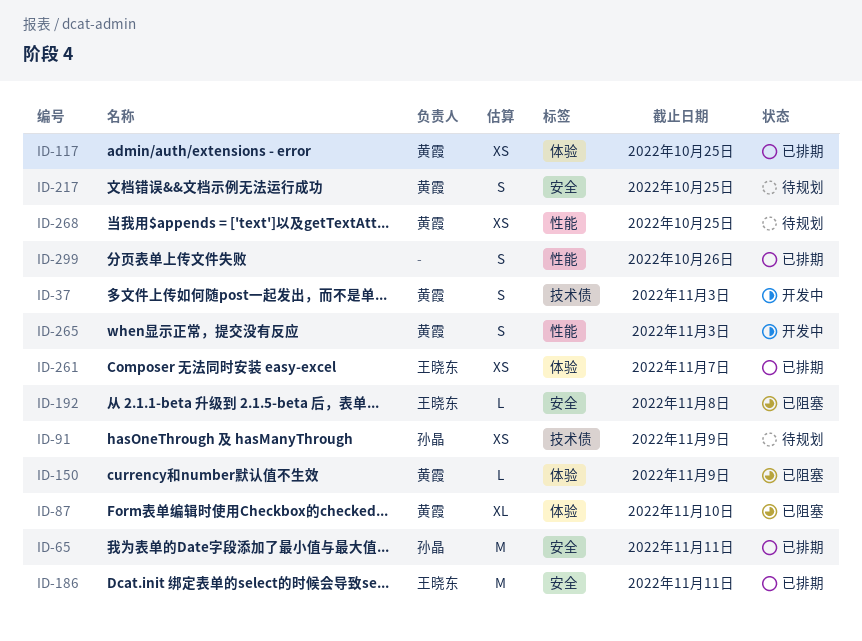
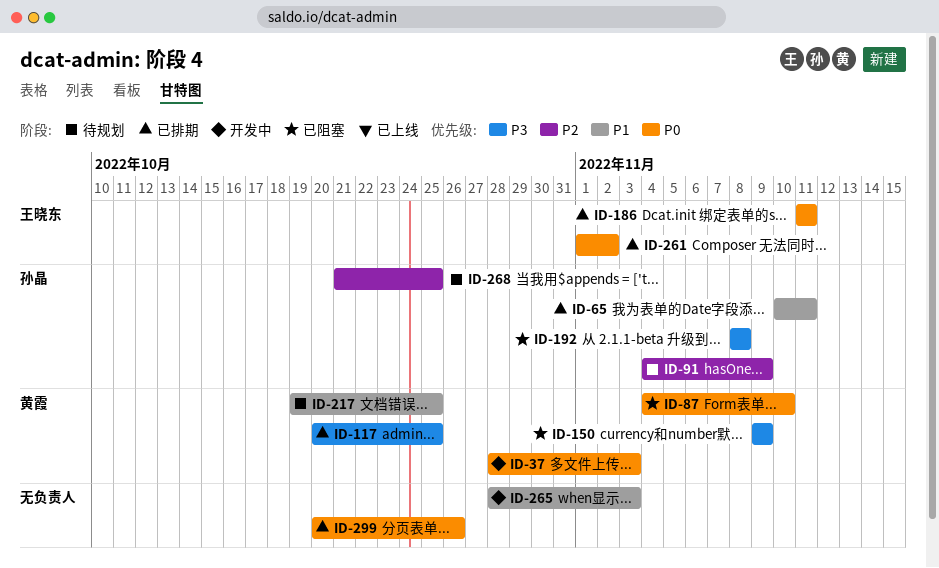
ID-192, owner: 王晓东 -> 孙晶
ID-261, due: Nov 7 -> Nov 2
ID-265, owner: 黄霞 -> none
ID-268, owner: 黄霞 -> 孙晶

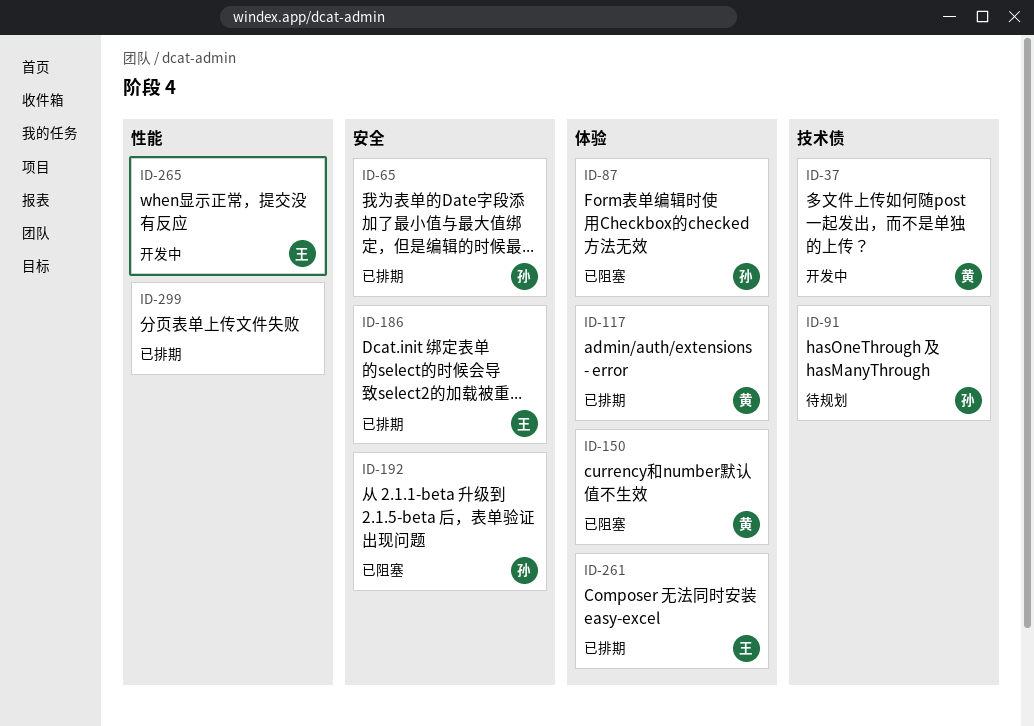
ID-87, owner: 黄霞 -> 孙晶
ID-217: present -> none
ID-265, owner: none -> 王晓东
ID-268: present -> none

